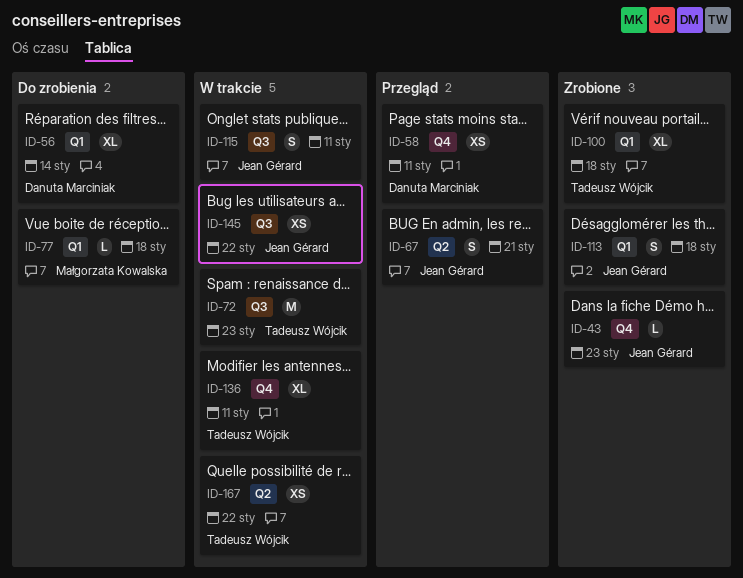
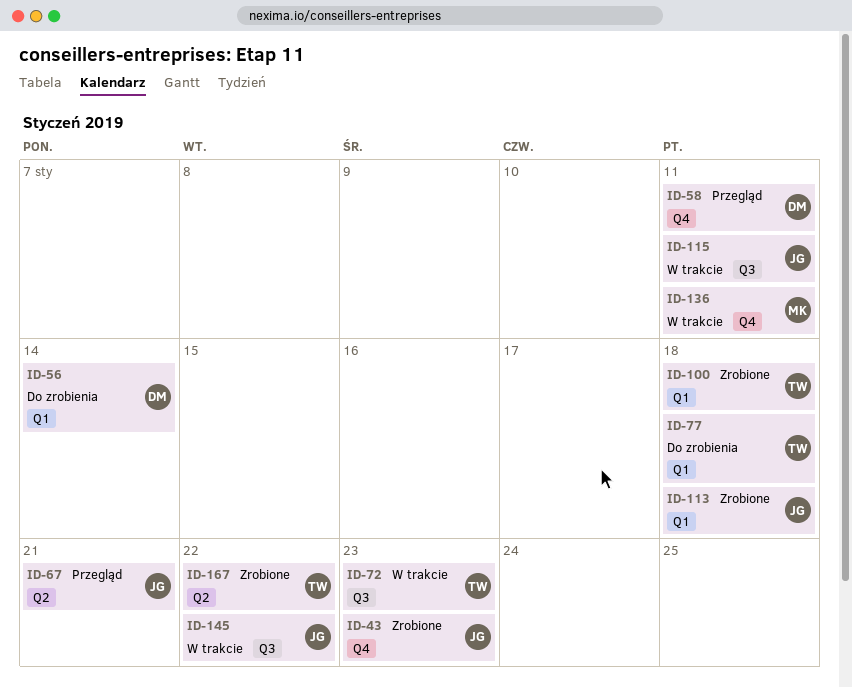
ID-77, owner: Małgorzata Kowalska -> Tadeusz Wójcik
ID-136, owner: Tadeusz Wójcik -> Małgorzata Kowalska
ID-167, status: W trakcie -> Zrobione

